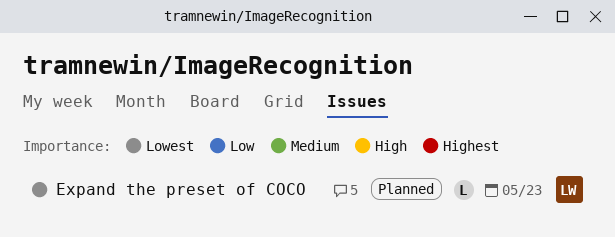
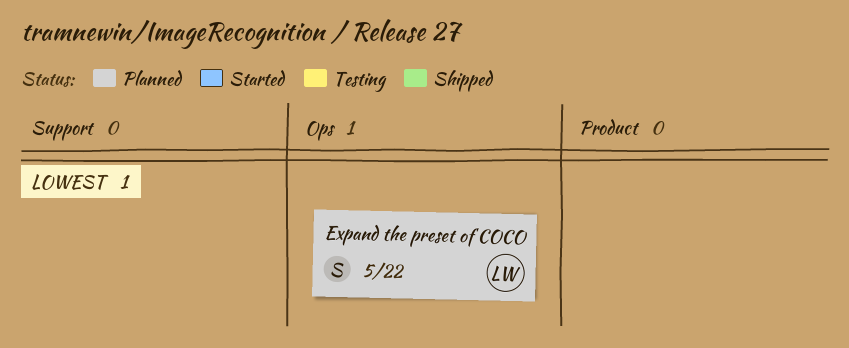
Expand the preset of COCO, estimate: L -> S
Expand the preset of COCO, due: May 23 -> May 22

